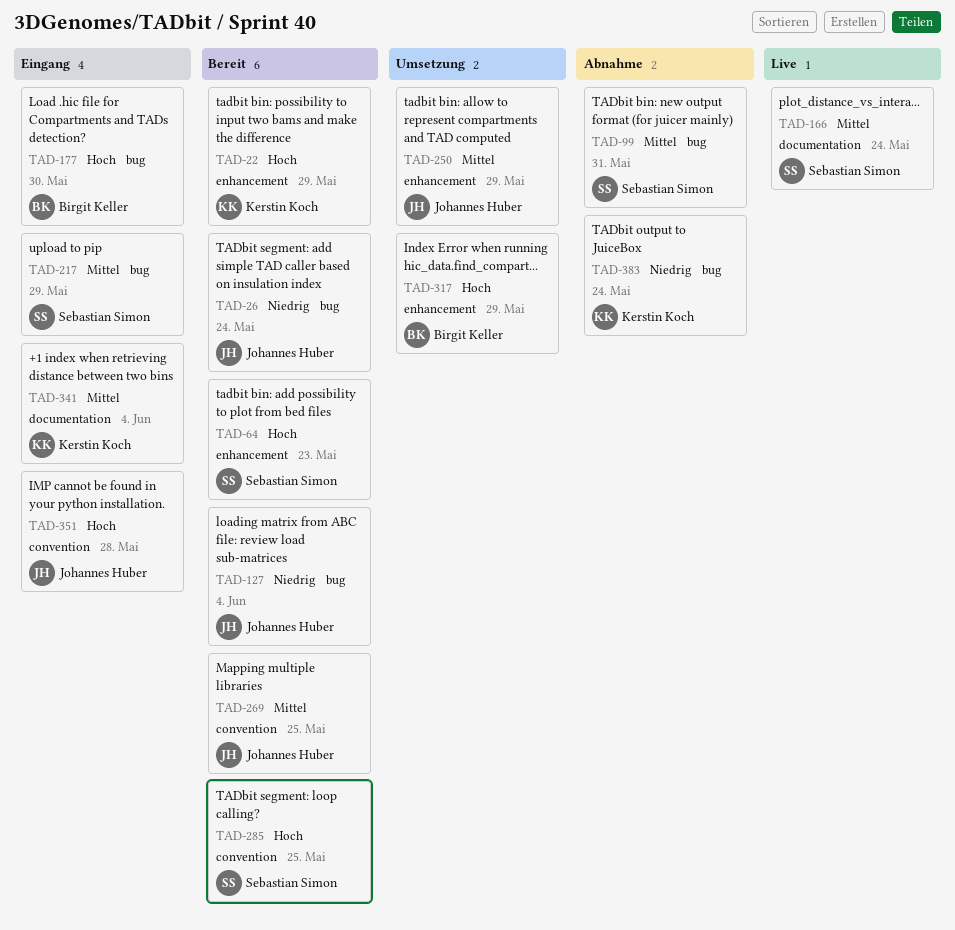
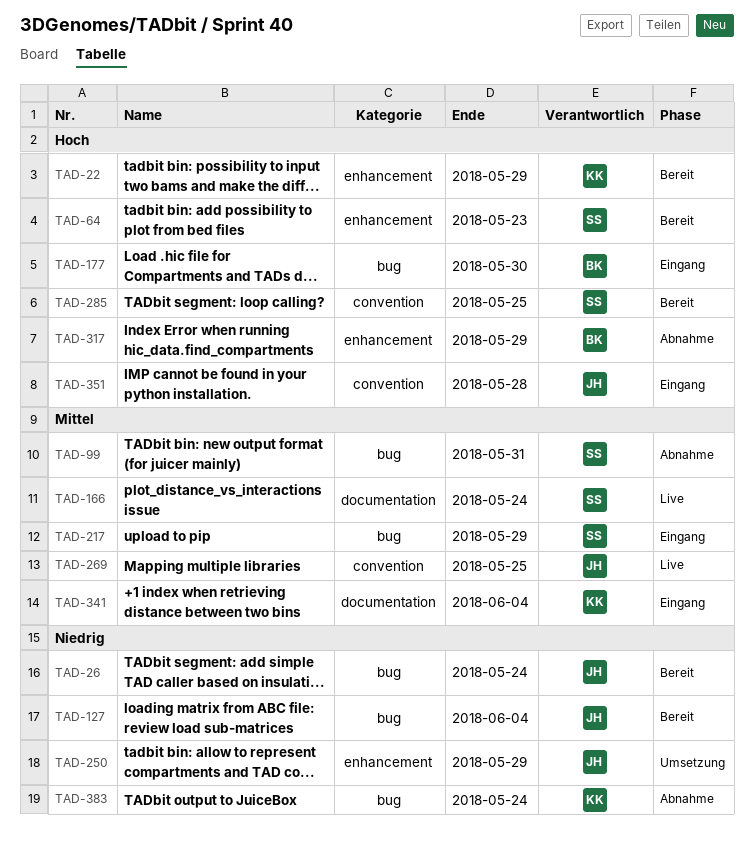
TAD-250, priority: Mittel -> Niedrig
TAD-269, status: Bereit -> Live
TAD-317, status: Umsetzung -> Abnahme

